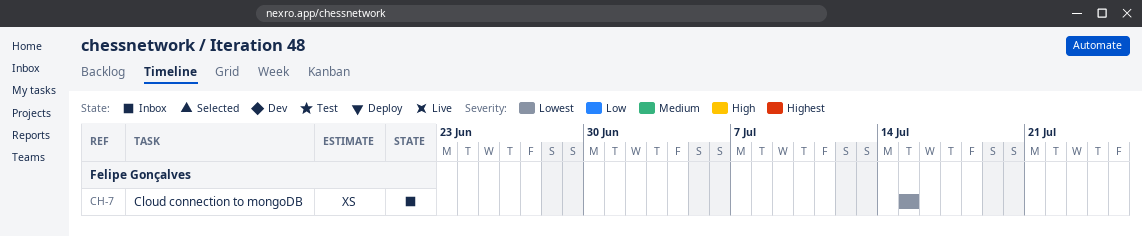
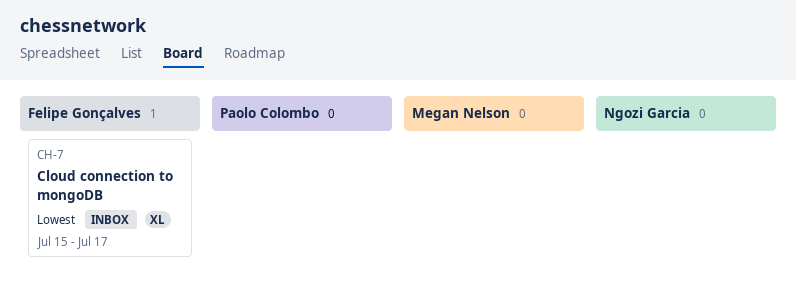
CH-7, estimate: XS -> XL
CH-7, due: Jul 15 -> Jul 17

